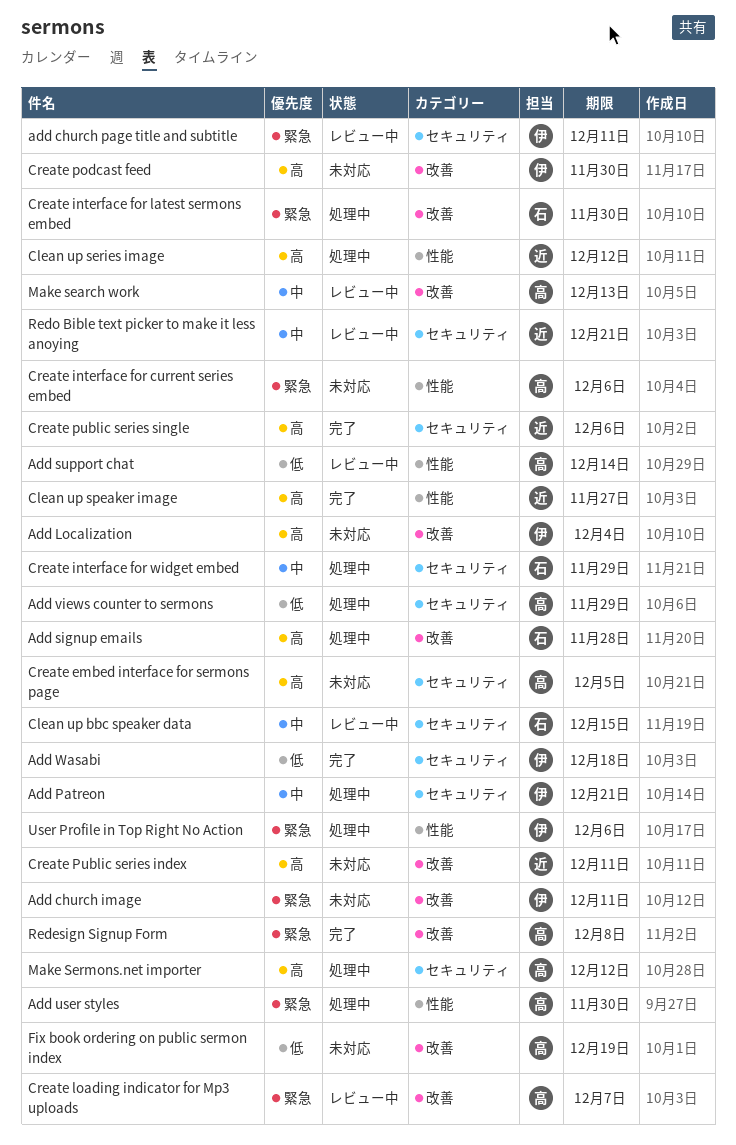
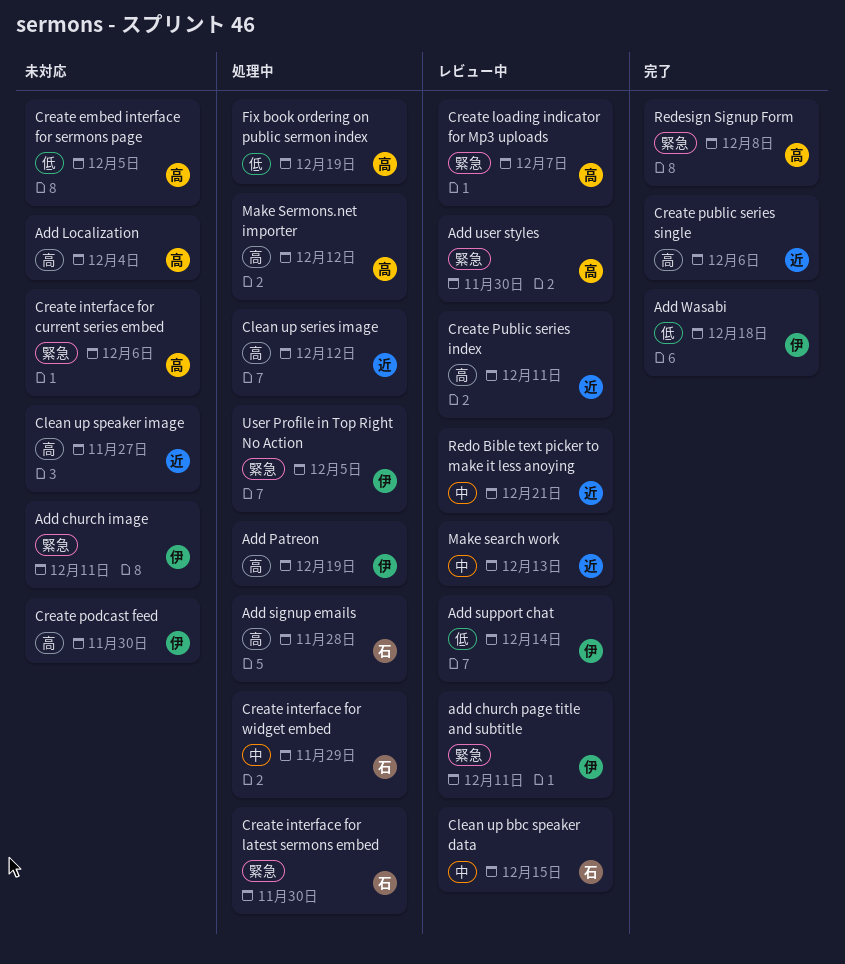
Add Localization, owner: 伊 -> 高
Add Patreon, priority: 中 -> 高
Add Patreon, due: Dec 21 -> Dec 19
Add support chat, owner: 高 -> 伊
Add user styles, status: 処理中 -> レビュー中
Add views counter to sermons: present -> none
Clean up speaker image, status: 完了 -> 未対応
Create embed interface for sermons page, priority: 高 -> 低
Create Public series index, status: 未対応 -> レビュー中
Fix book ordering on public sermon index, status: 未対応 -> 処理中
Make search work, owner: 高 -> 近
User Profile in Top Right No Action, due: Dec 6 -> Dec 5

